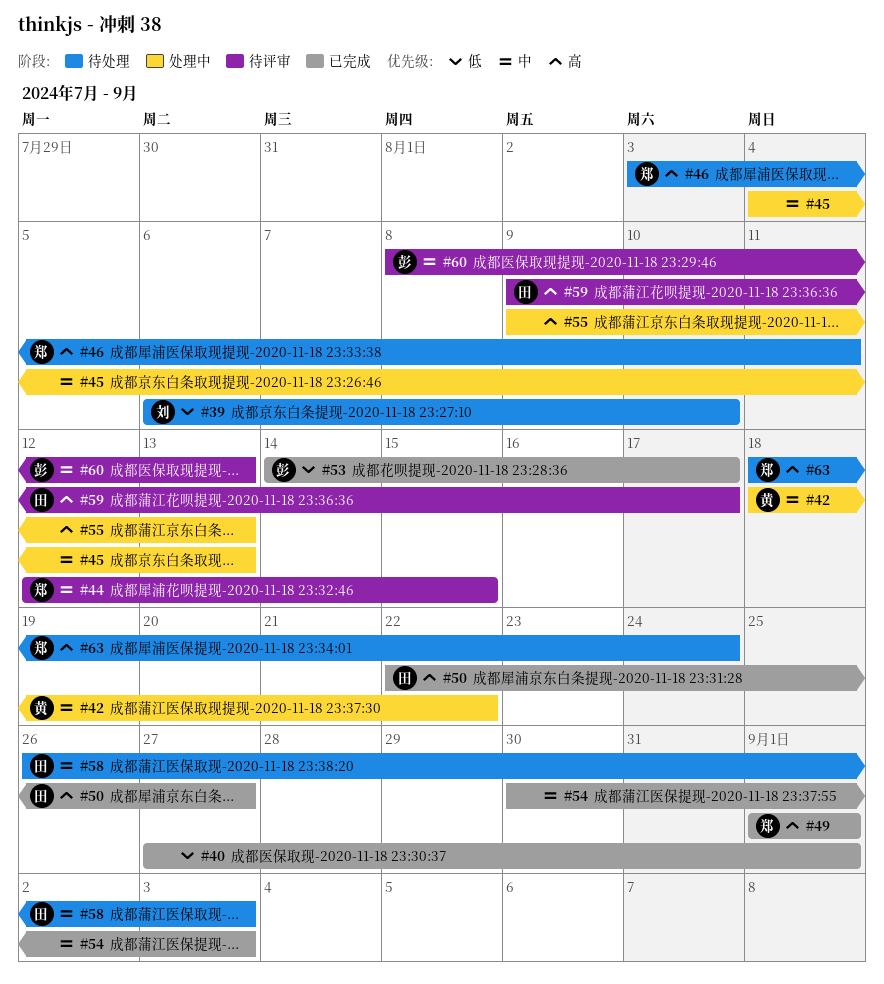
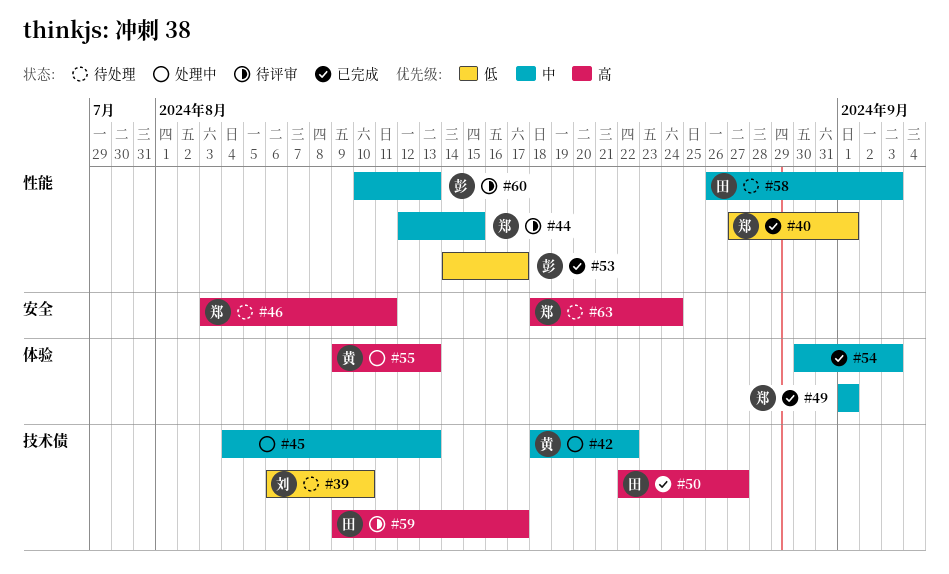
#40, owner: none -> 郑
#49, priority: 高 -> 中
#55, owner: none -> 黄
#60, start: Aug 8 -> Aug 10

